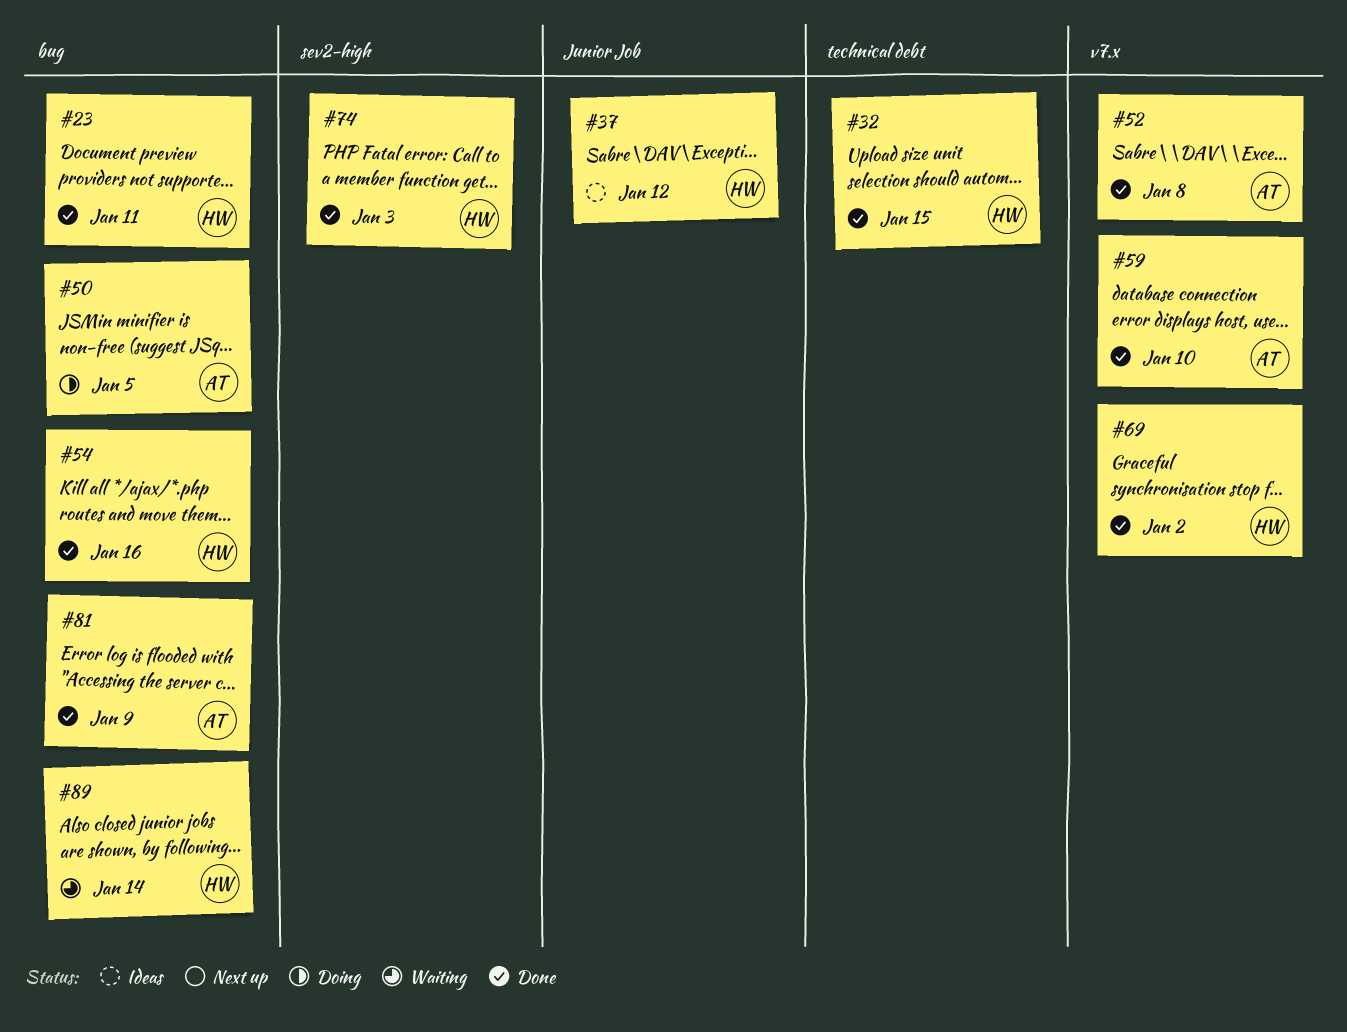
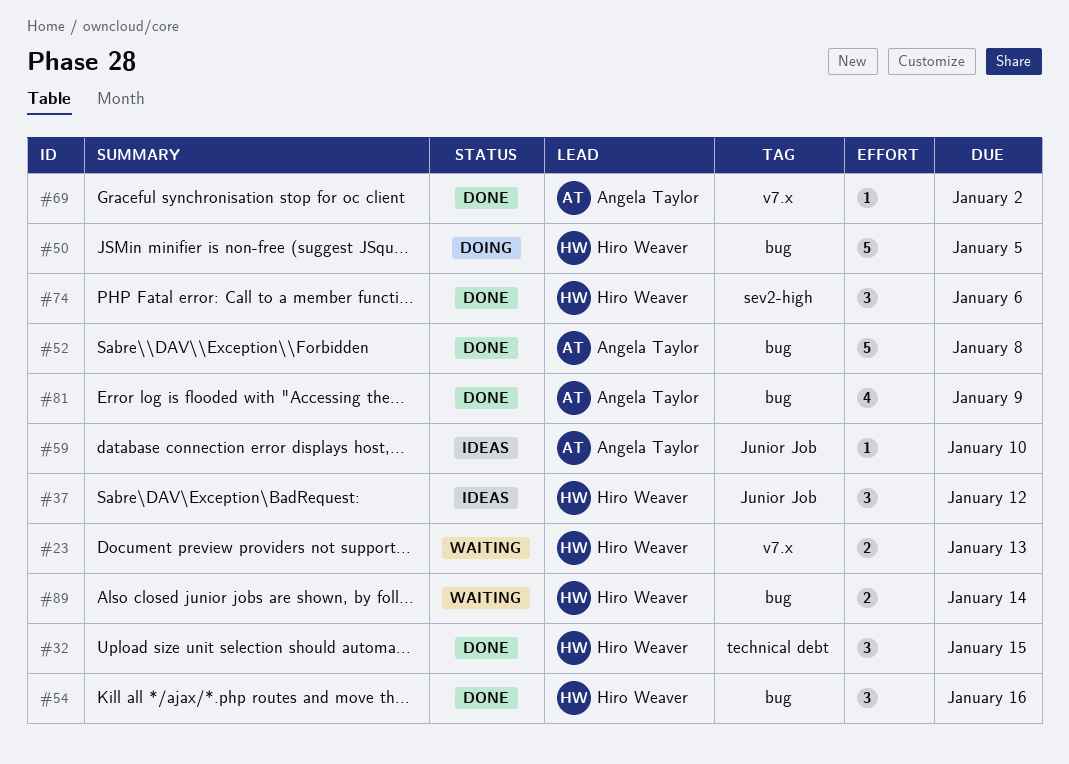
#23, status: Done -> Waiting
#23, label: bug -> v7.x
#23, due: Jan 11 -> Jan 13
#50, owner: Angela Taylor -> Hiro Weaver
#52, label: v7.x -> bug
#59, status: Done -> Ideas
#59, label: v7.x -> Junior Job
#69, owner: Hiro Weaver -> Angela Taylor
#74, due: Jan 3 -> Jan 6

